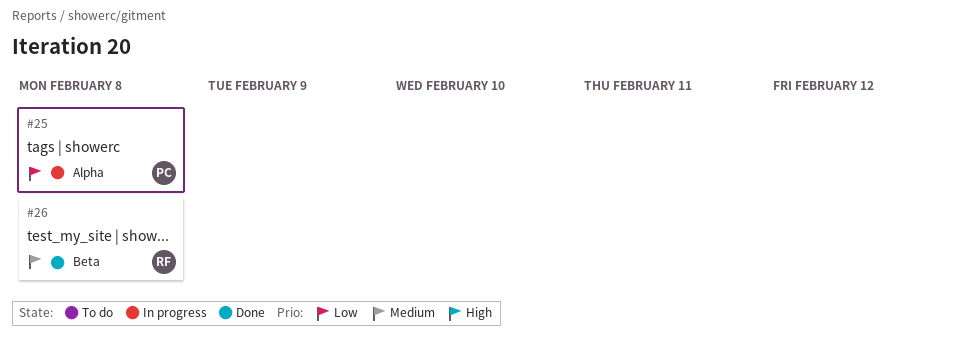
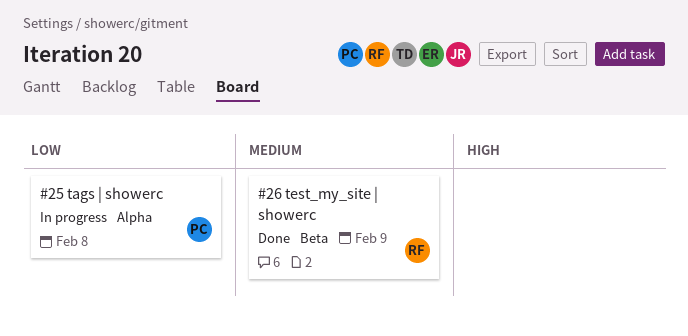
#26, due: Feb 8 -> Feb 9

